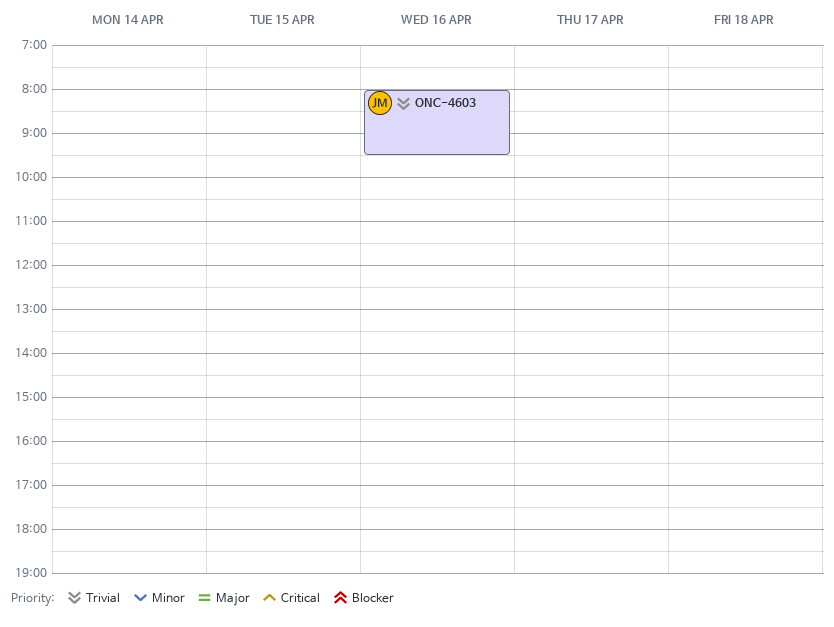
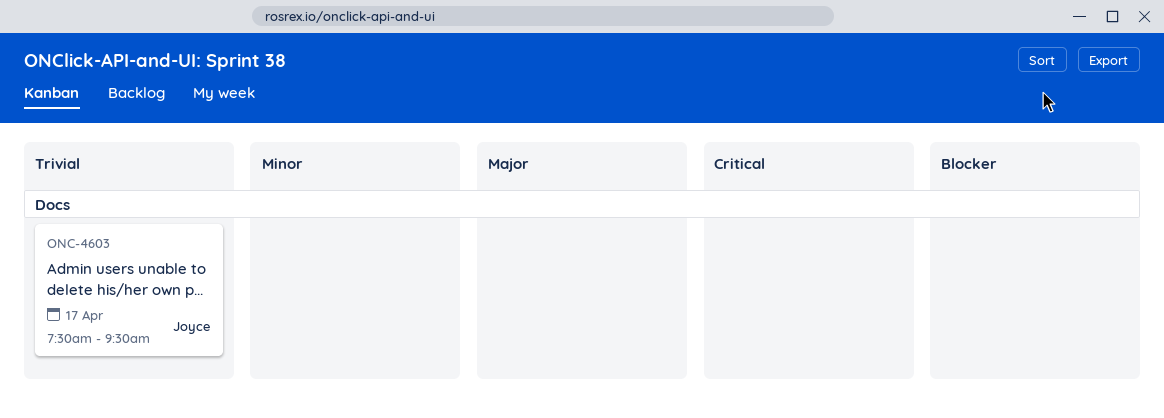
ONC-4603, day: Apr 16 -> Apr 17
ONC-4603, begins: 08:00 -> 07:30

